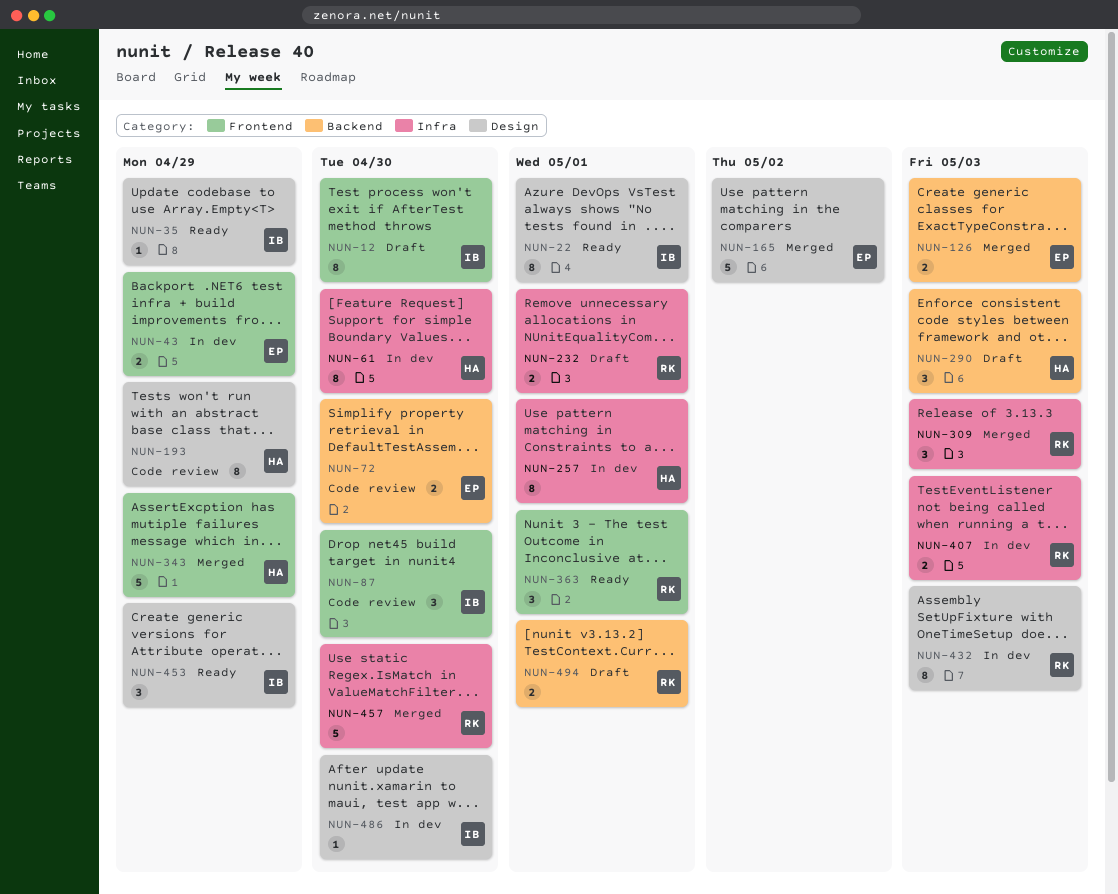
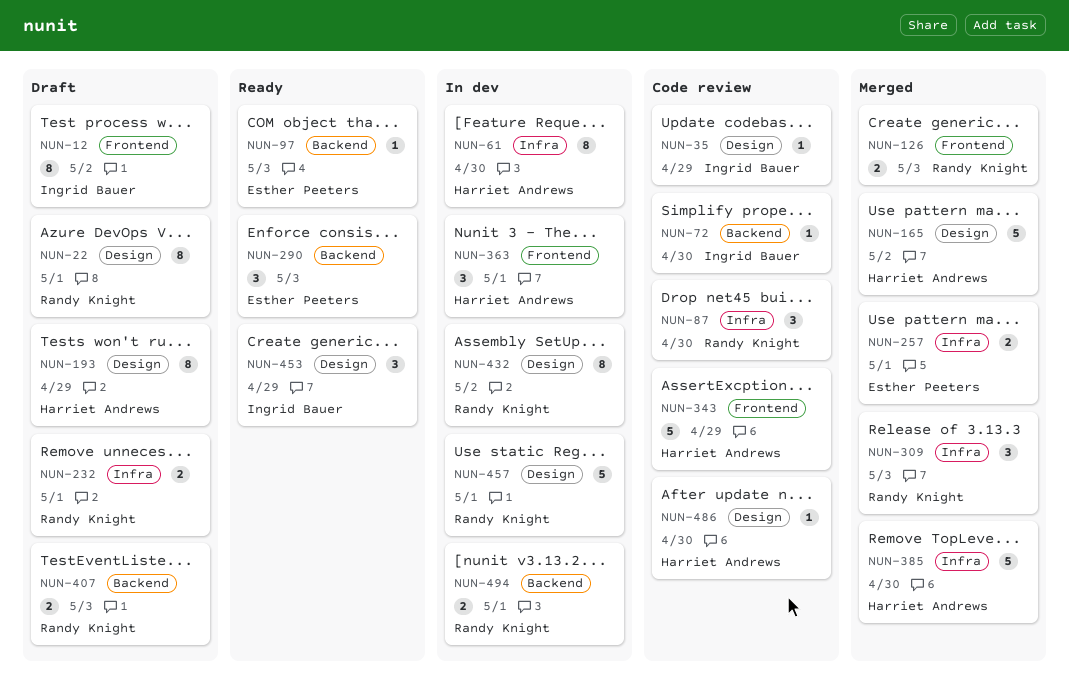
NUN-12, due: Apr 30 -> May 2
NUN-22, status: Ready -> Draft
NUN-22, owner: Ingrid Bauer -> Randy Knight
NUN-35, status: Ready -> Code review
NUN-43: present -> none
NUN-72, owner: Esther Peeters -> Ingrid Bauer
NUN-72, estimate: 2 -> 1
NUN-87, owner: Ingrid Bauer -> Randy Knight
NUN-87, label: Frontend -> Infra
NUN-97: none -> present
NUN-126, owner: Esther Peeters -> Randy Knight
NUN-126, label: Backend -> Frontend
NUN-165, owner: Esther Peeters -> Harriet Andrews
NUN-193, status: Code review -> Draft
NUN-257, status: In dev -> Merged
NUN-257, owner: Harriet Andrews -> Esther Peeters
NUN-257, estimate: 8 -> 2
NUN-290, status: Draft -> Ready
NUN-290, owner: Harriet Andrews -> Esther Peeters
NUN-343, status: Merged -> Code review
NUN-363, status: Ready -> In dev
NUN-363, owner: Randy Knight -> Harriet Andrews
NUN-385: none -> present
NUN-407, status: In dev -> Draft
NUN-407, label: Infra -> Backend
NUN-432, due: May 3 -> May 2
NUN-457, status: Merged -> In dev
NUN-457, label: Infra -> Design
NUN-457, due: Apr 30 -> May 1
NUN-486, status: In dev -> Code review
NUN-486, owner: Ingrid Bauer -> Harriet Andrews
NUN-494, status: Draft -> In dev

